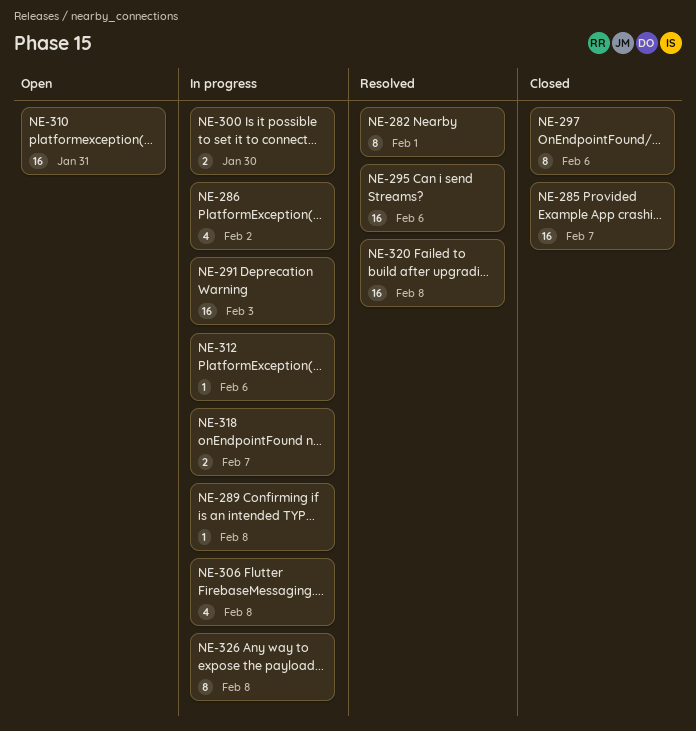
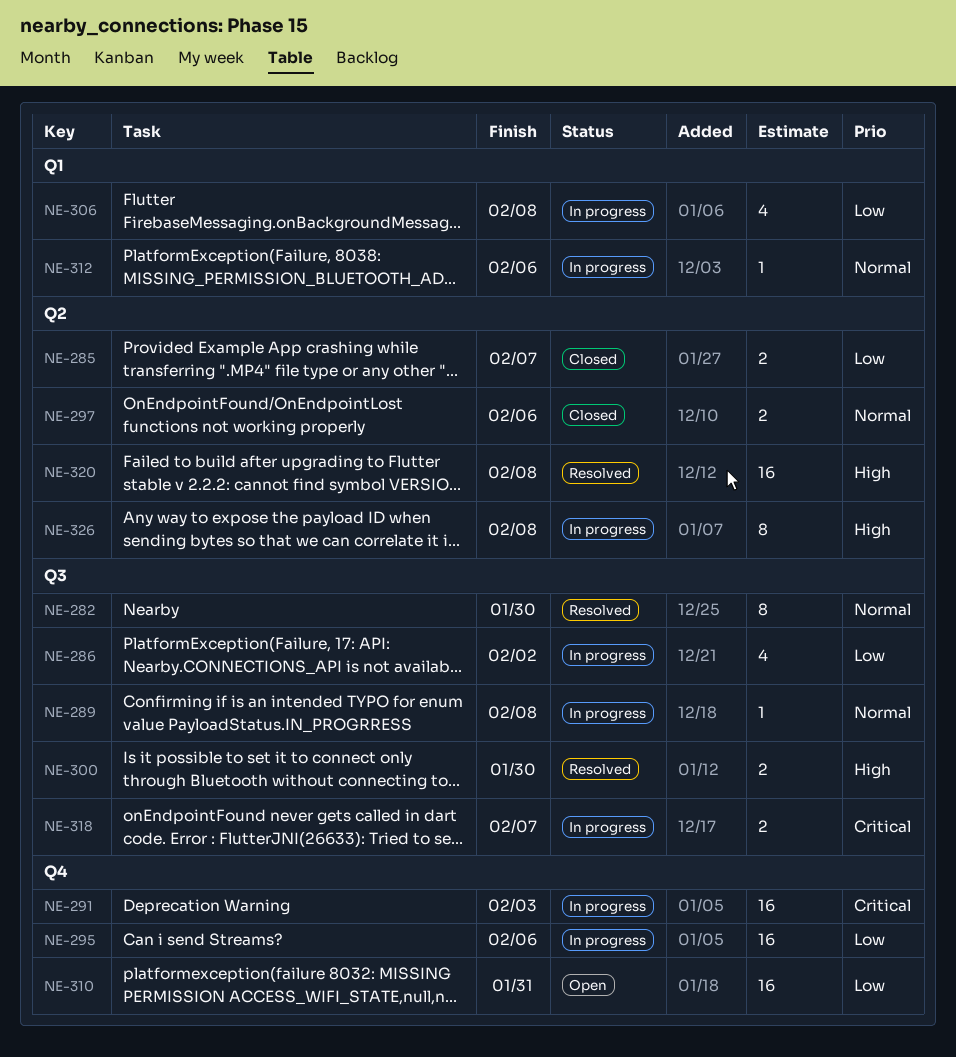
NE-282, due: Feb 1 -> Jan 30
NE-285, estimate: 16 -> 2
NE-295, status: Resolved -> In progress
NE-297, estimate: 8 -> 2
NE-300, status: In progress -> Resolved

